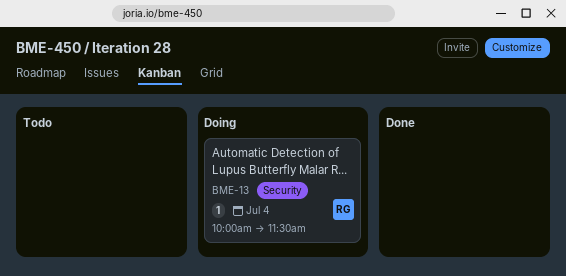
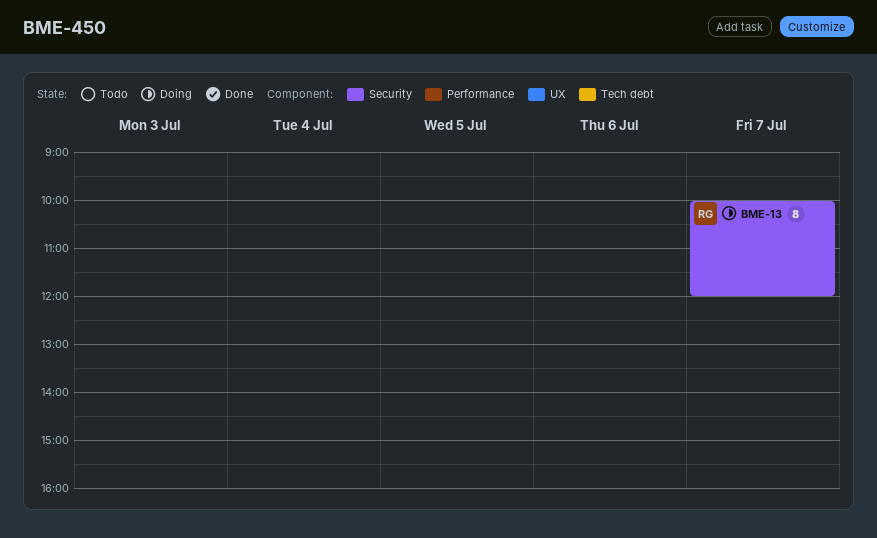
BME-13, estimate: 1 -> 8
BME-13, day: Jul 4 -> Jul 7
BME-13, ends: 11:30 -> 12:00

